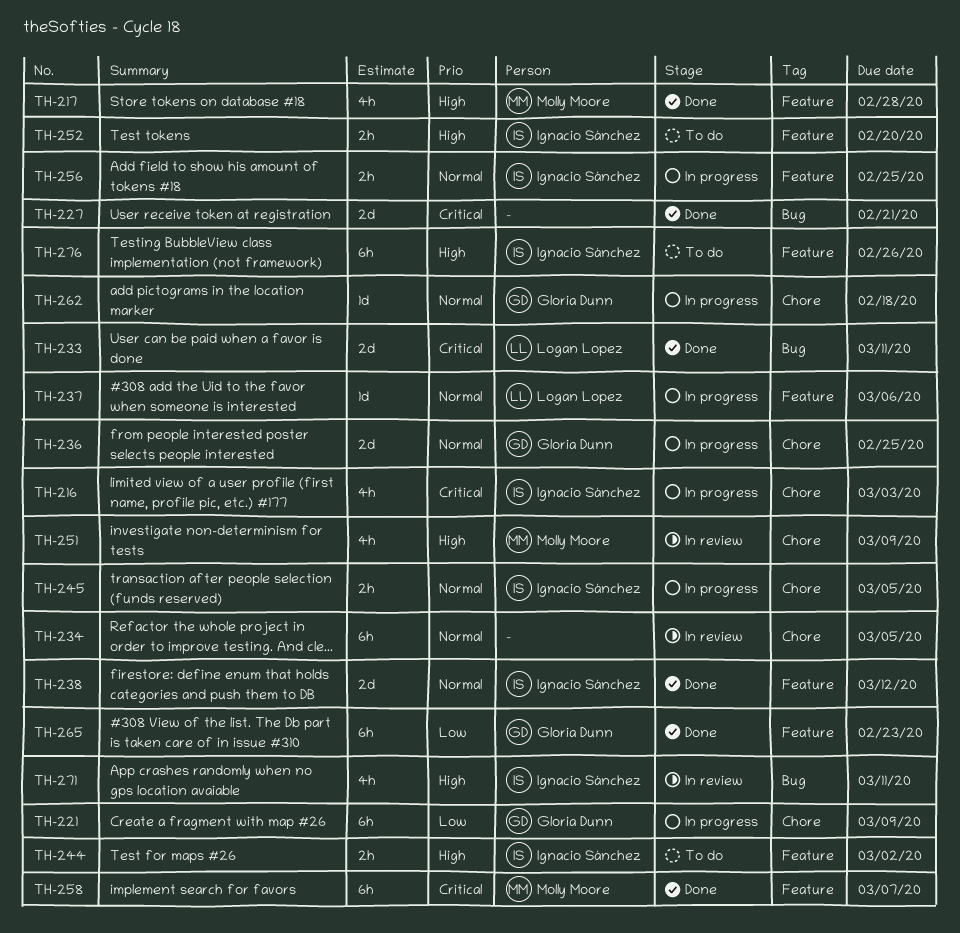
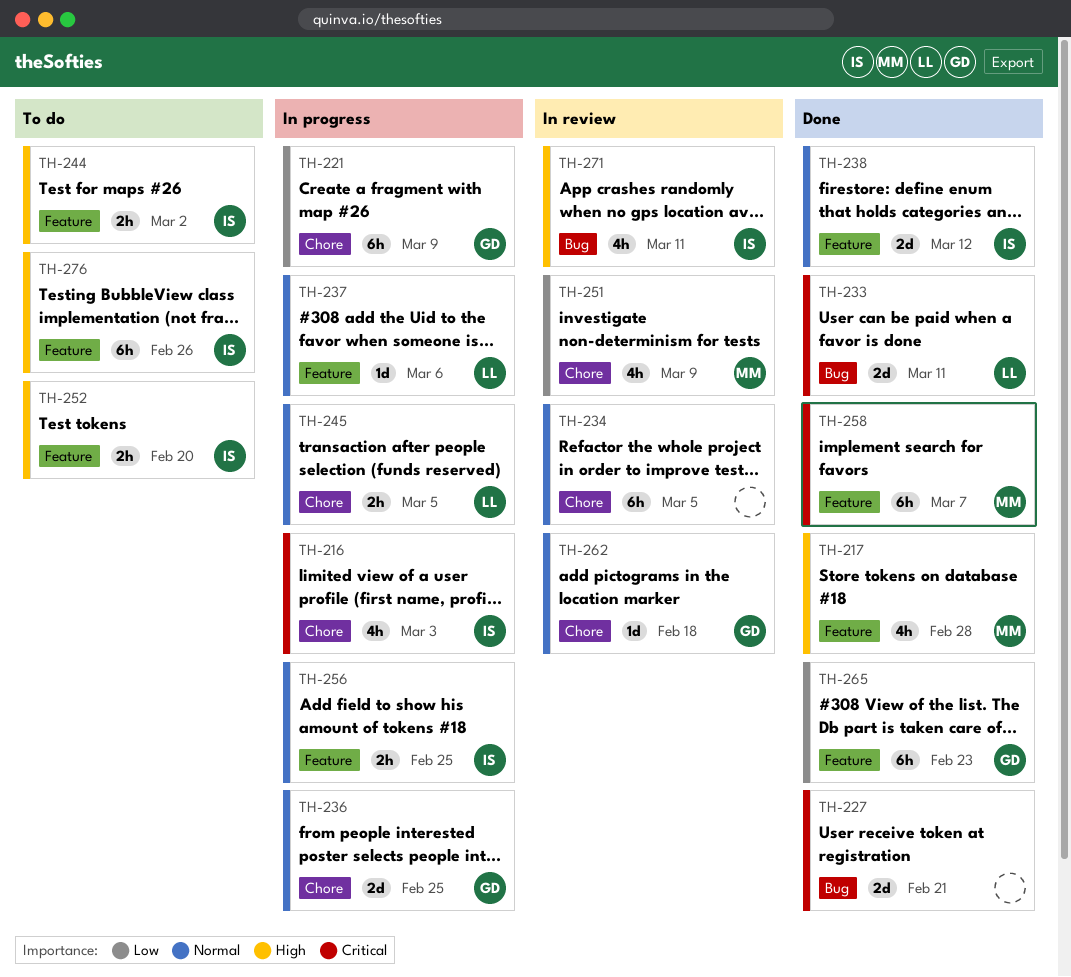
TH-245, owner: Ignacio Sánchez -> Logan Lopez
TH-251, priority: High -> Low
TH-262, status: In progress -> In review

